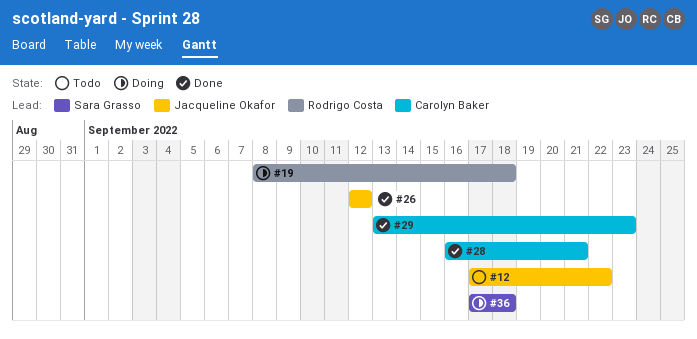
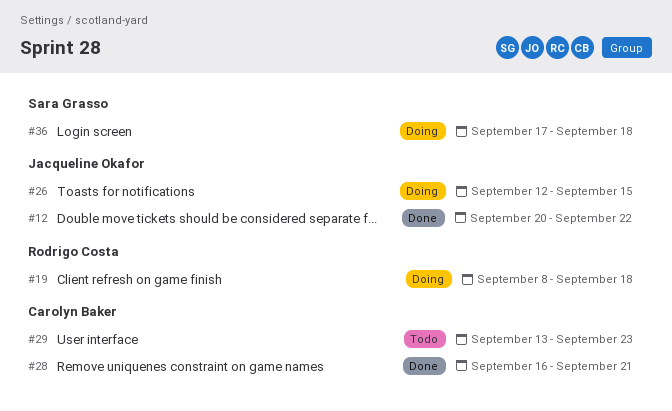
#12, status: Todo -> Done
#12, start: Sep 17 -> Sep 20
#26, status: Done -> Doing
#26, due: Sep 12 -> Sep 15
#29, status: Done -> Todo

